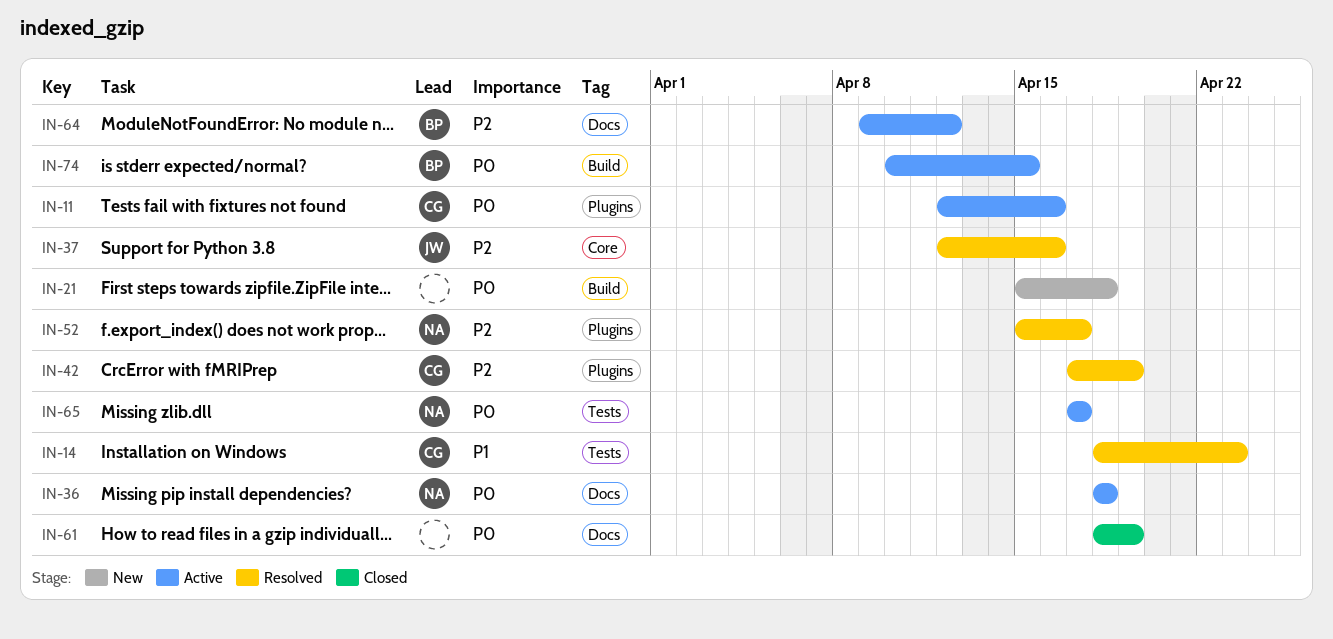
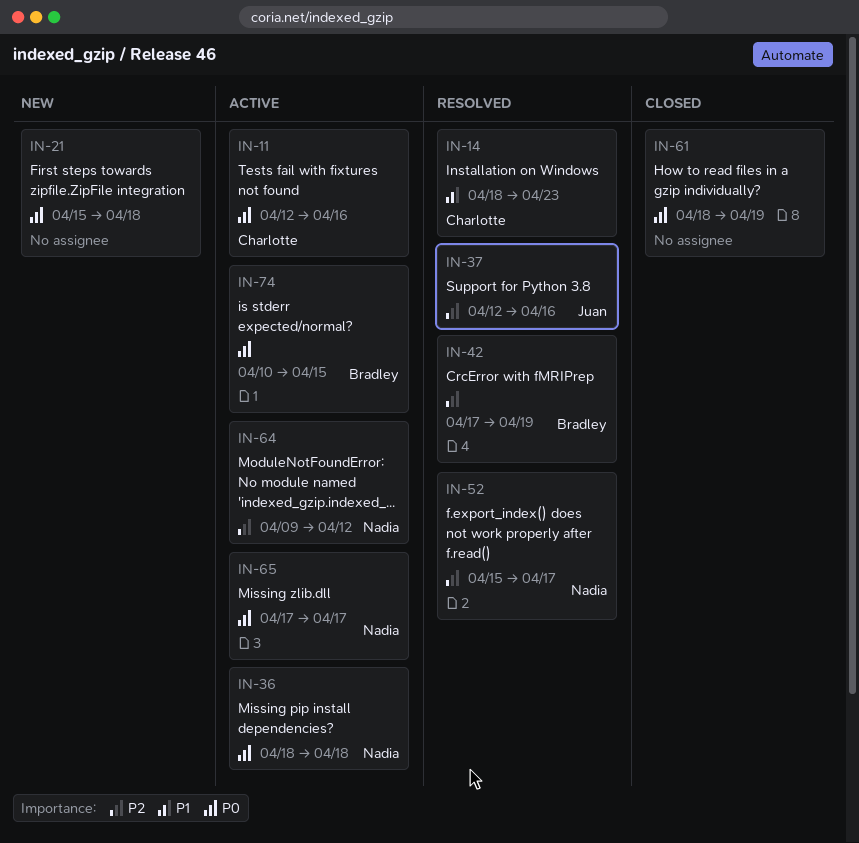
IN-42, owner: Charlotte -> Bradley
IN-64, owner: Bradley -> Nadia

